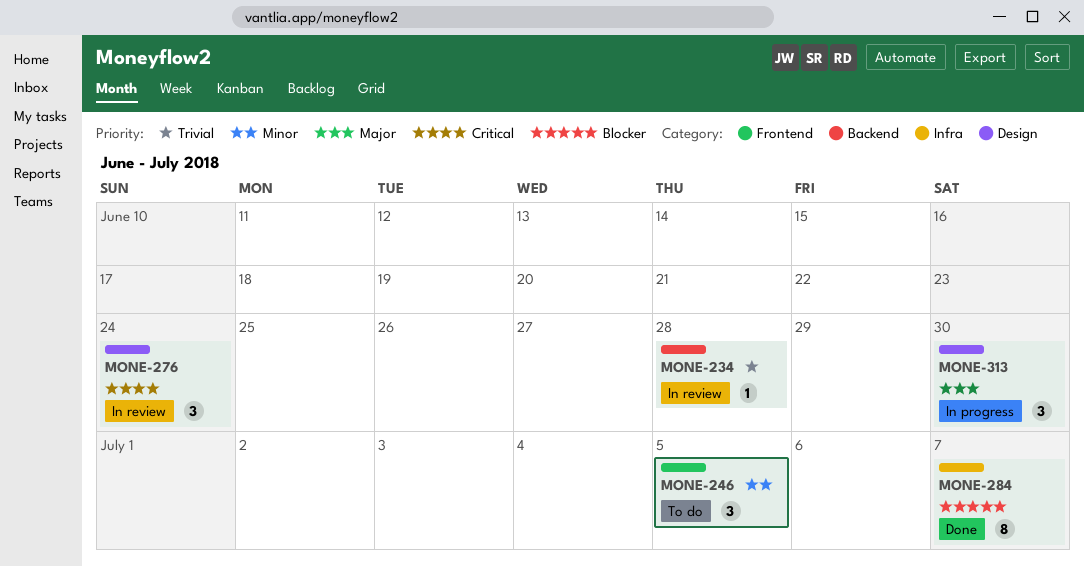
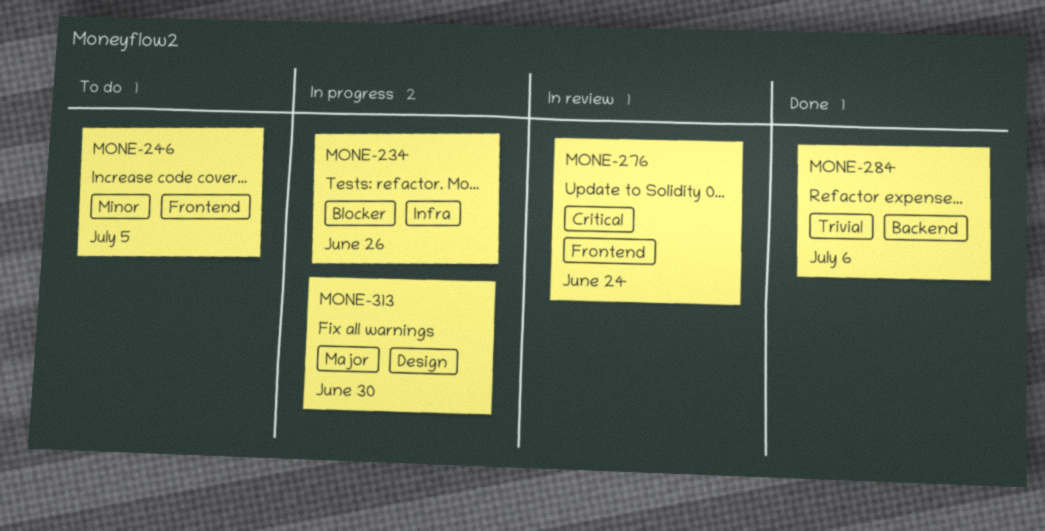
MONE-234, status: In review -> In progress
MONE-234, priority: Trivial -> Blocker
MONE-234, label: Backend -> Infra
MONE-234, due: Jun 28 -> Jun 26
MONE-276, label: Design -> Frontend
MONE-284, priority: Blocker -> Trivial
MONE-284, label: Infra -> Backend
MONE-284, due: Jul 7 -> Jul 6

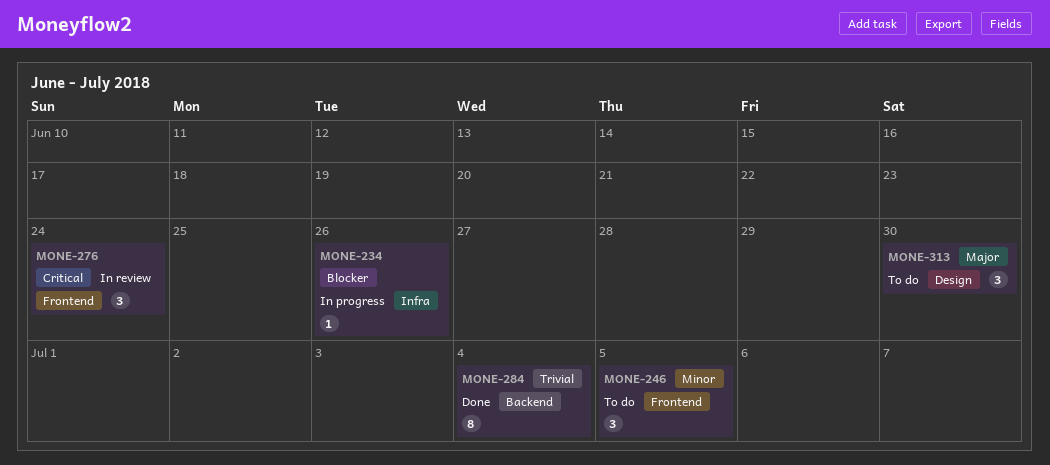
MONE-284, due: Jul 6 -> Jul 4
MONE-313, status: In progress -> To do

